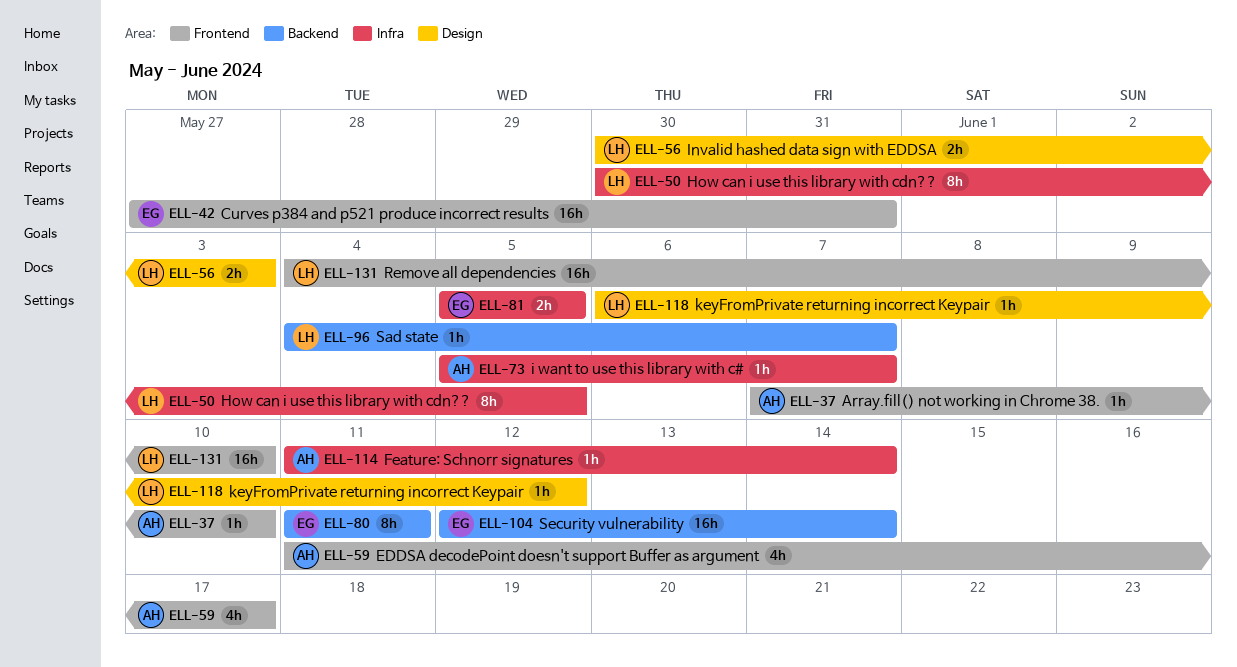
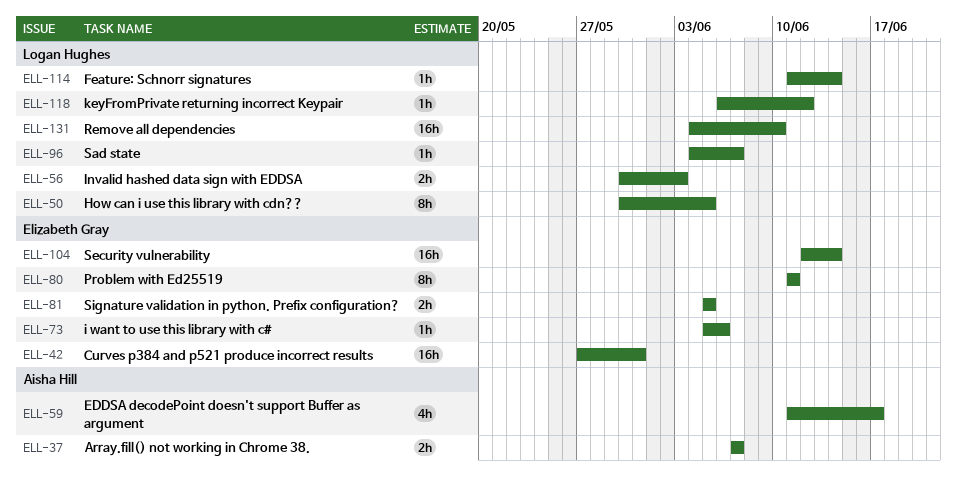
ELL-37, estimate: 1h -> 2h
ELL-37, due: Jun 10 -> Jun 7
ELL-73, owner: Aisha Hill -> Elizabeth Gray
ELL-73, due: Jun 7 -> Jun 6
ELL-114, owner: Aisha Hill -> Logan Hughes

